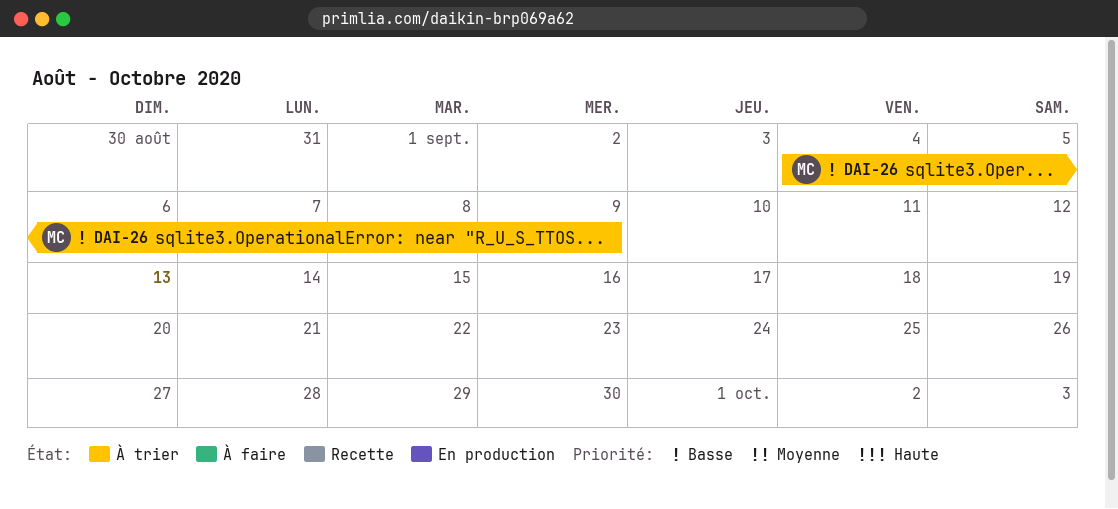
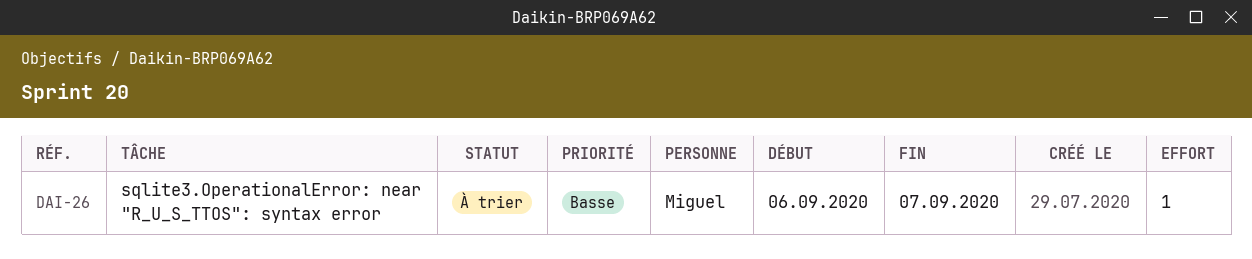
DAI-26, start: Sep 4 -> Sep 6
DAI-26, due: Sep 9 -> Sep 7

